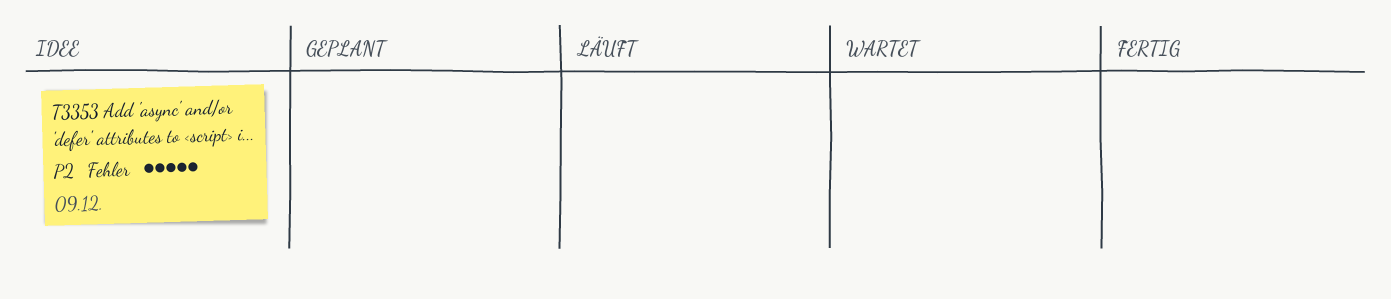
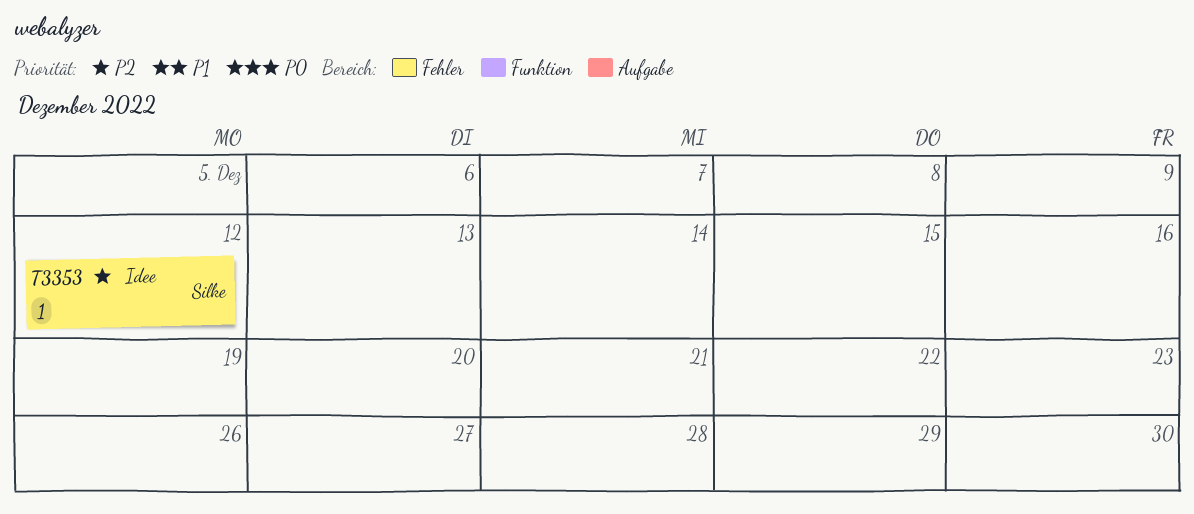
T3353, estimate: 5 -> 1
T3353, due: Dec 9 -> Dec 12

